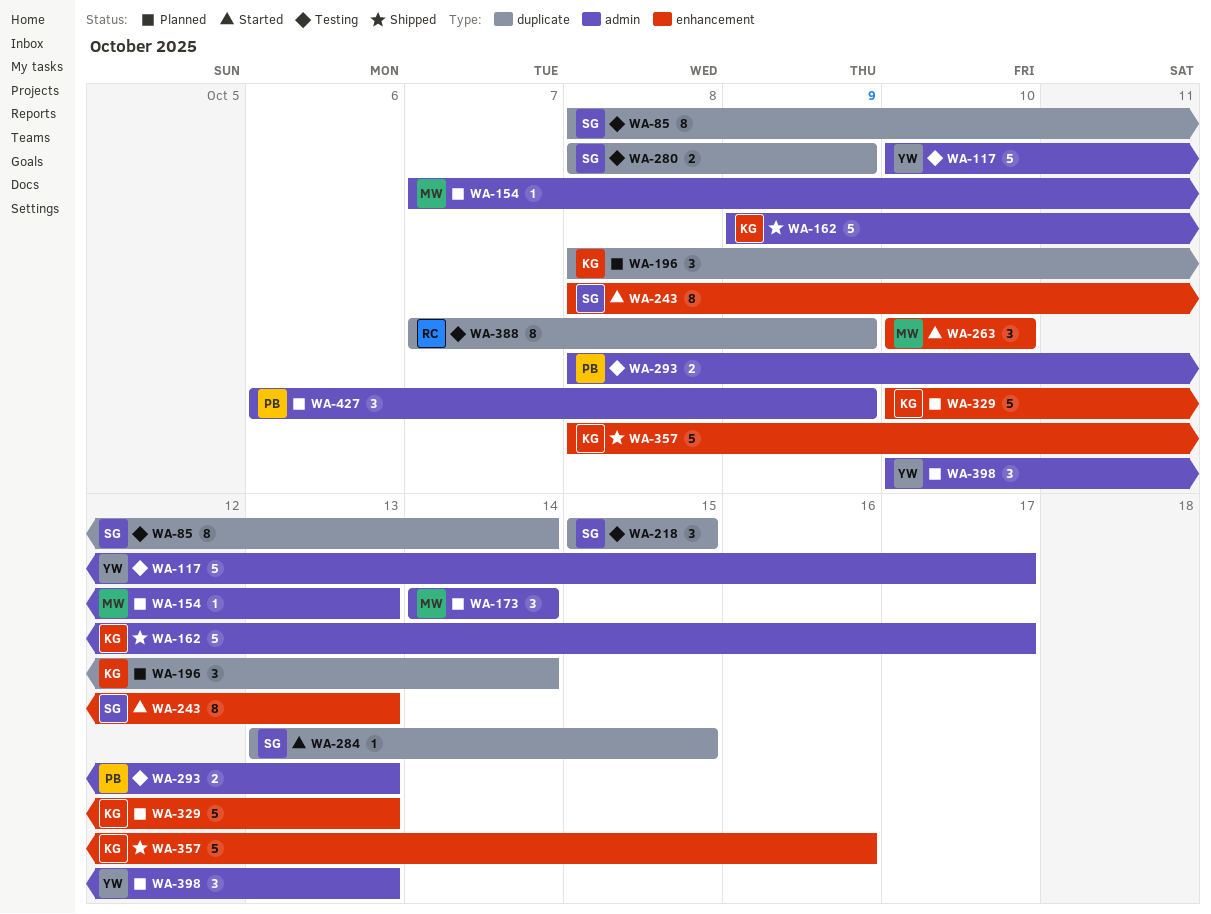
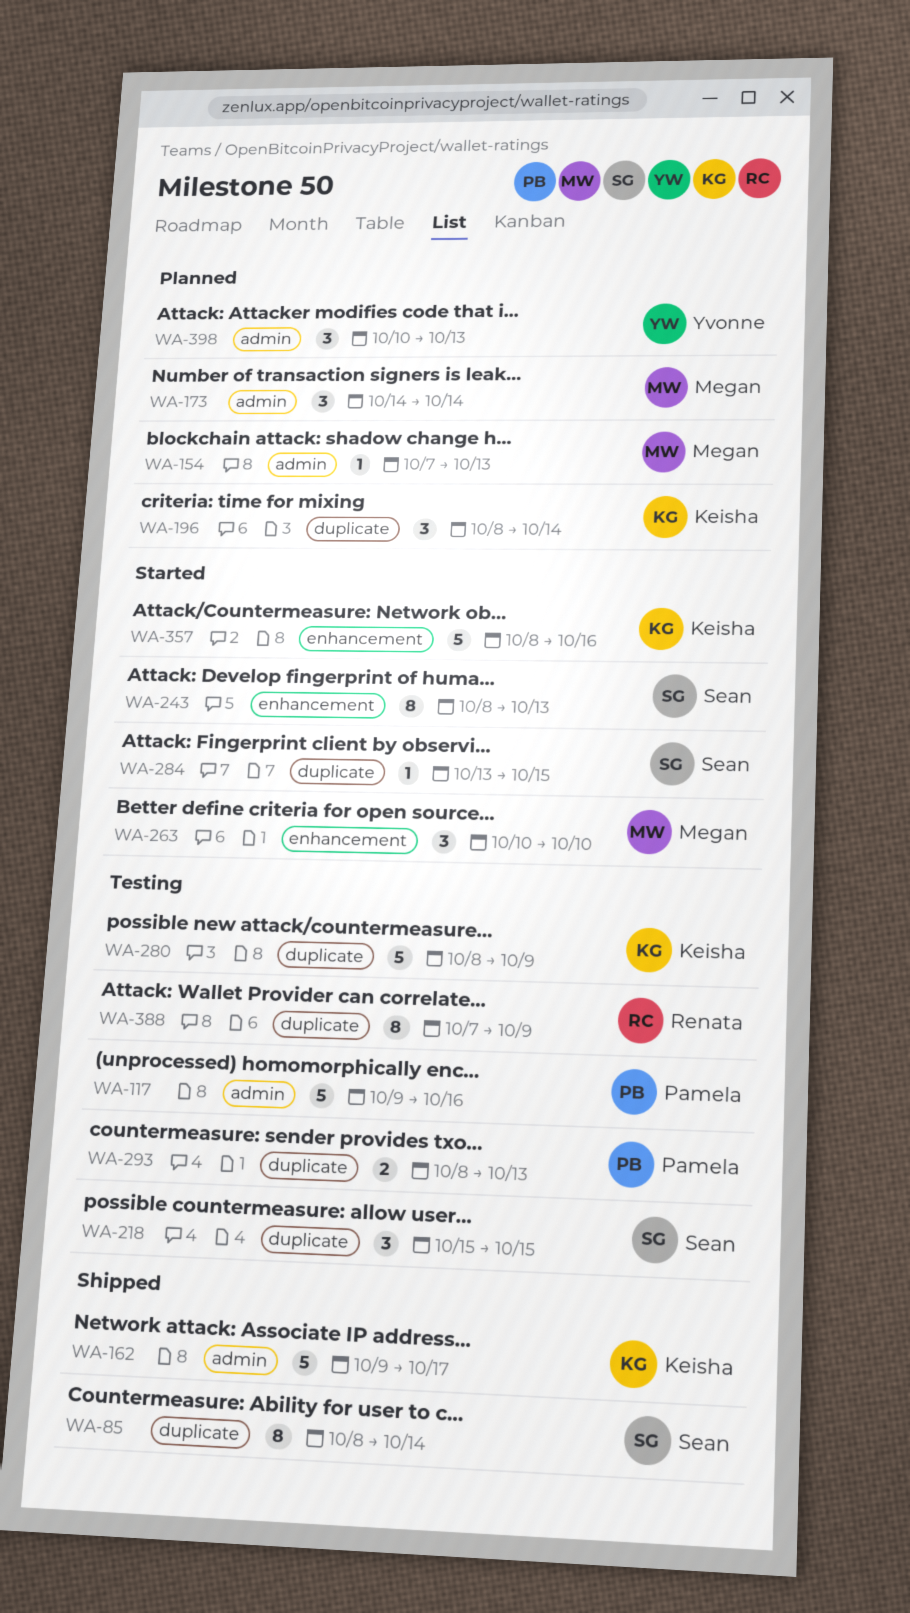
WA-85, status: Testing -> Shipped
WA-117, owner: Yvonne -> Pamela
WA-117, start: Oct 10 -> Oct 9
WA-117, due: Oct 17 -> Oct 16
WA-280, owner: Sean -> Keisha
WA-280, estimate: 2 -> 5
WA-293, label: admin -> duplicate
WA-329: present -> none
WA-357, status: Shipped -> Started
WA-427: present -> none

